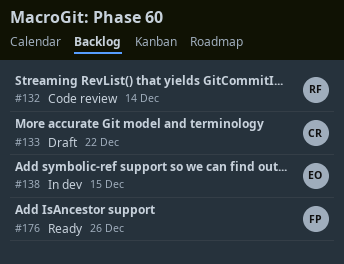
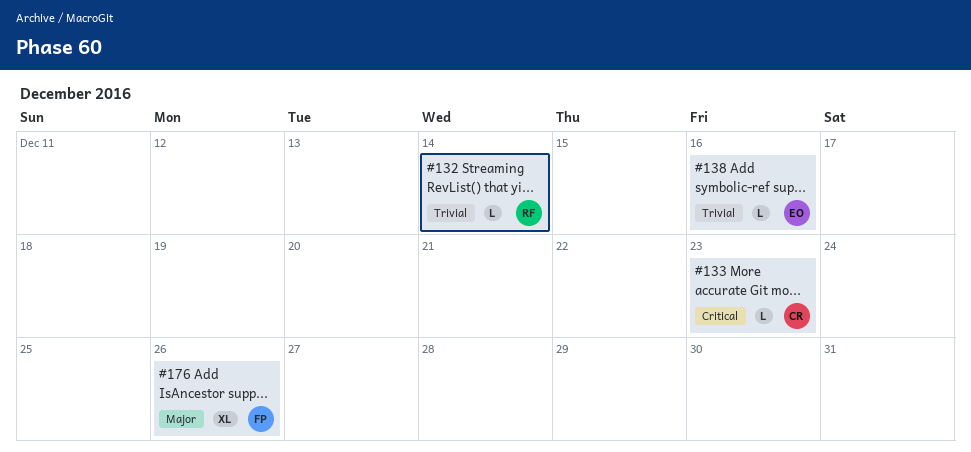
#133, due: Dec 22 -> Dec 23
#138, due: Dec 15 -> Dec 16

